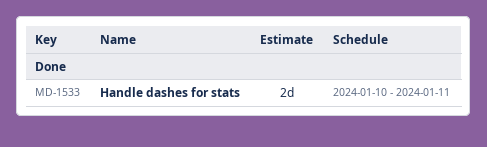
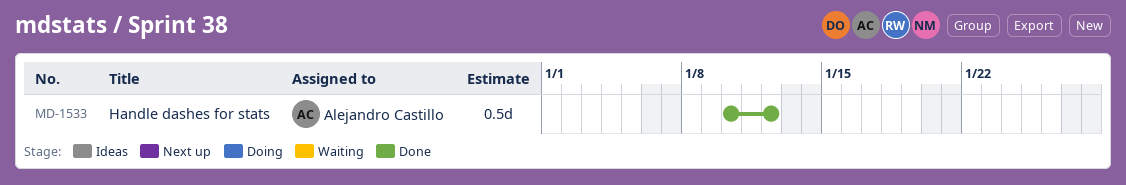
MD-1533, estimate: 2d -> 0.5d
MD-1533, due: Jan 11 -> Jan 12

